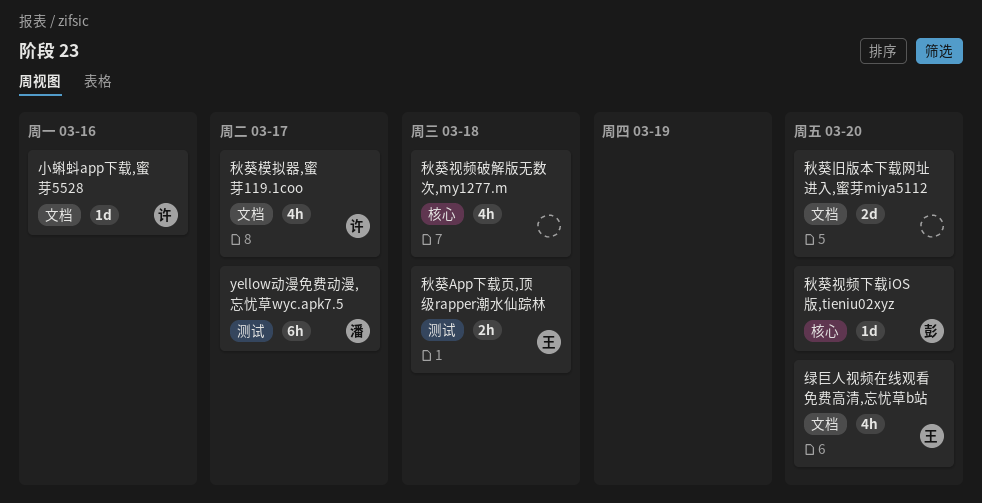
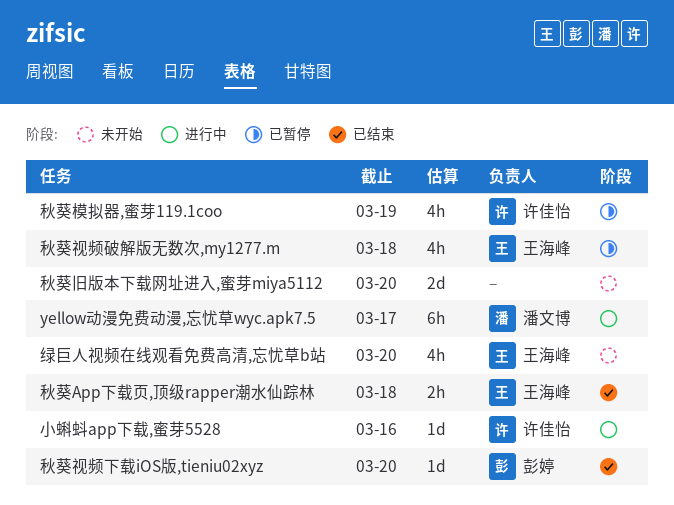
秋葵模拟器,蜜芽119.1coo, due: Mar 17 -> Mar 19
秋葵视频破解版无数次,my1277.m, owner: none -> 王海峰

